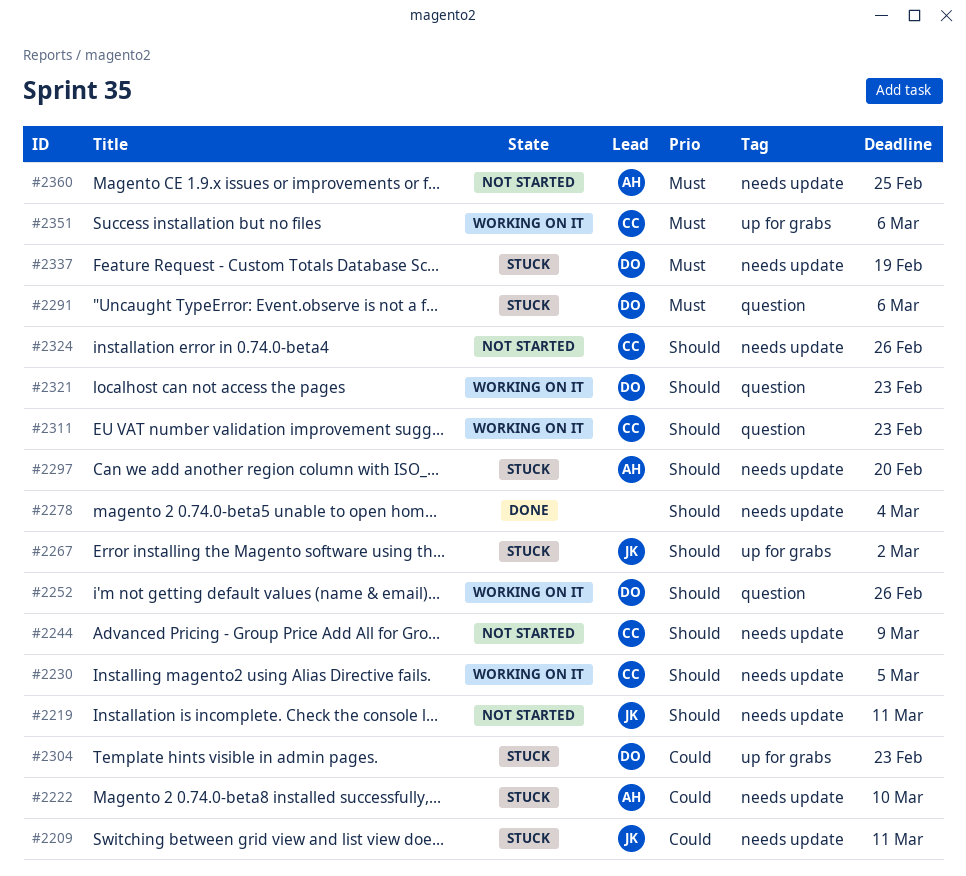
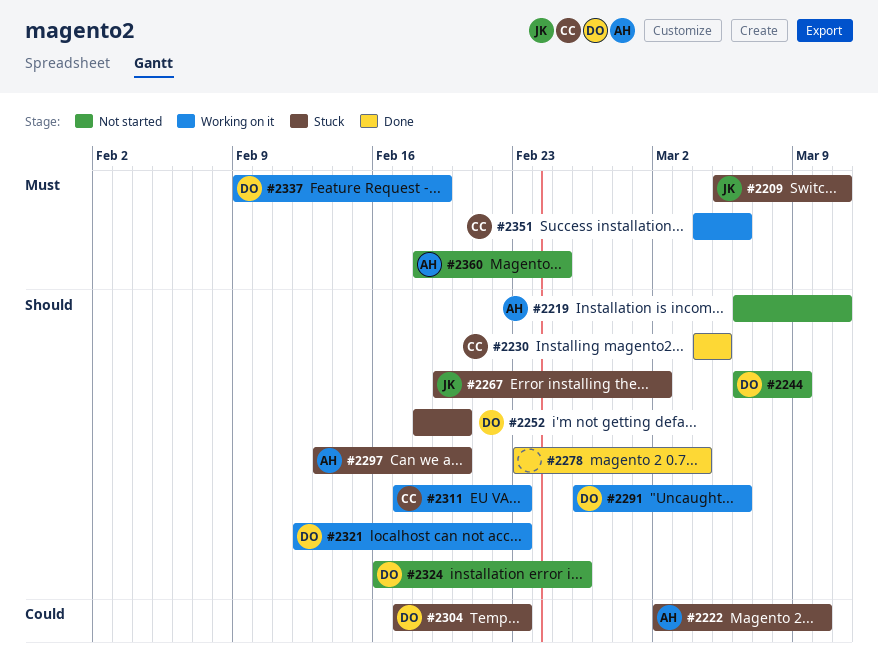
#2209, priority: Could -> Must
#2219, owner: JK -> AH
#2230, status: Working on it -> Done
#2244, owner: CC -> DO
#2252, status: Working on it -> Stuck
#2252, due: Feb 26 -> Feb 20
#2291, status: Stuck -> Working on it
#2291, priority: Must -> Should
#2324, owner: CC -> DO
#2337, status: Stuck -> Working on it

